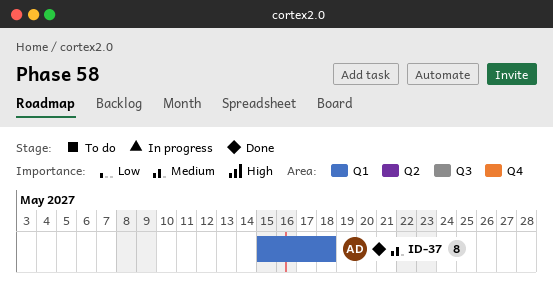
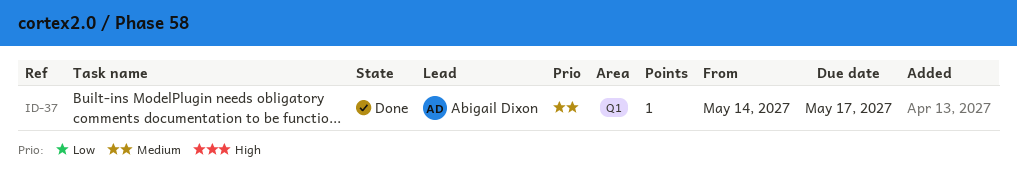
ID-37, estimate: 8 -> 1
ID-37, start: May 15 -> May 14
ID-37, due: May 18 -> May 17

